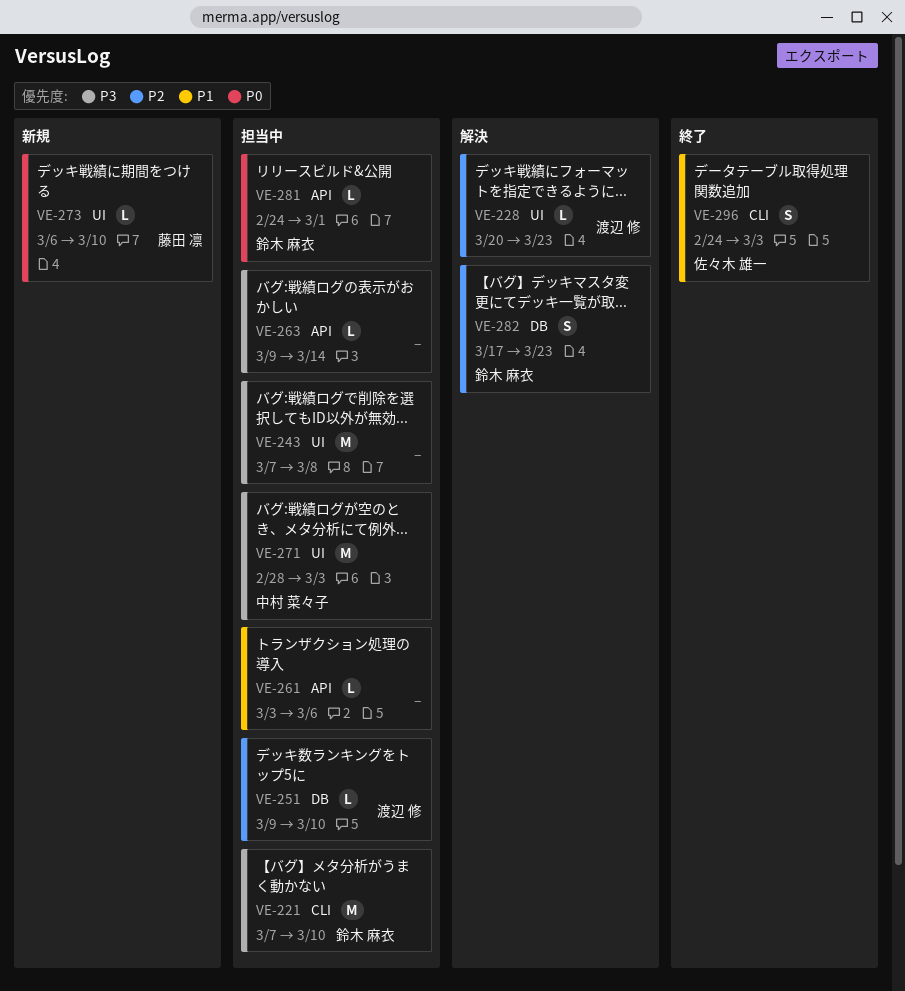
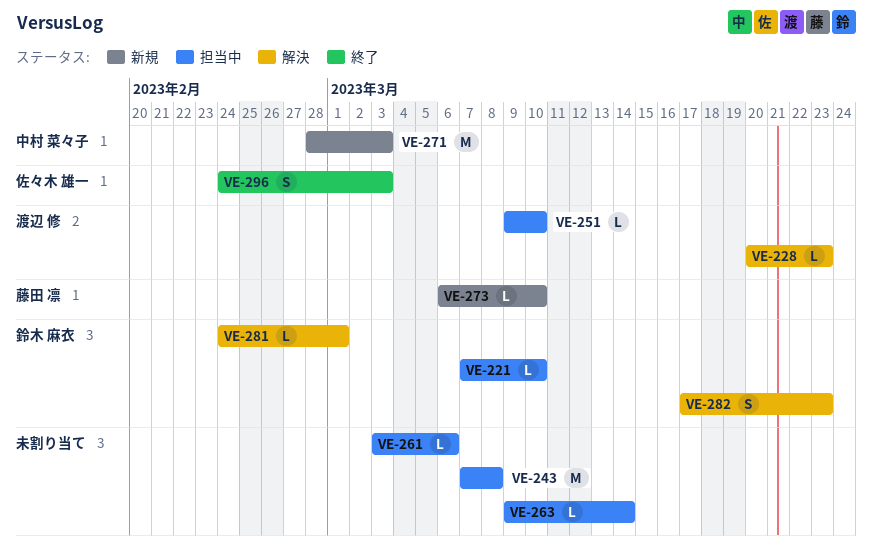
VE-221, estimate: M -> L
VE-271, status: 担当中 -> 新規
VE-281, status: 担当中 -> 解決

